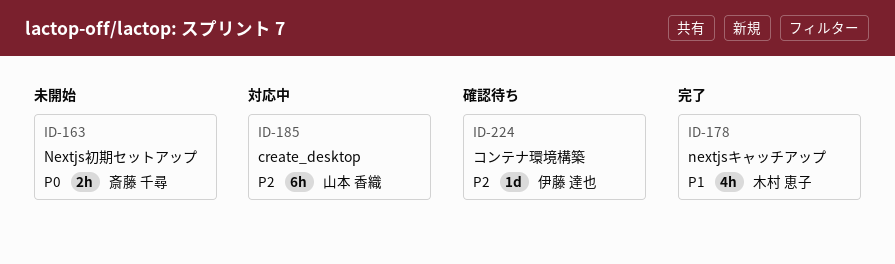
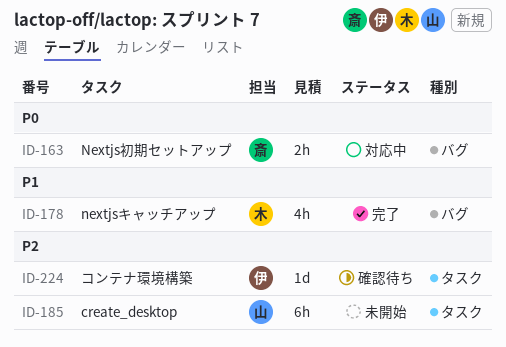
ID-163, status: 未開始 -> 対応中
ID-185, status: 対応中 -> 未開始

